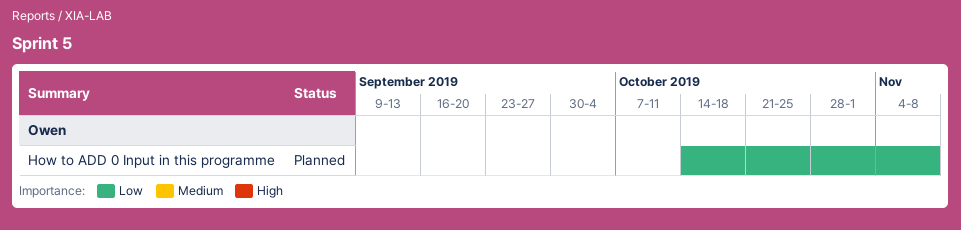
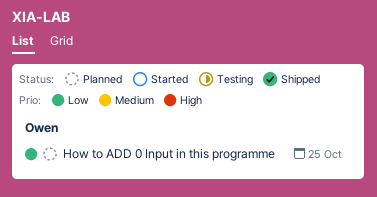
How to ADD 0 Input in this programme, due: Nov 8 -> Oct 25

